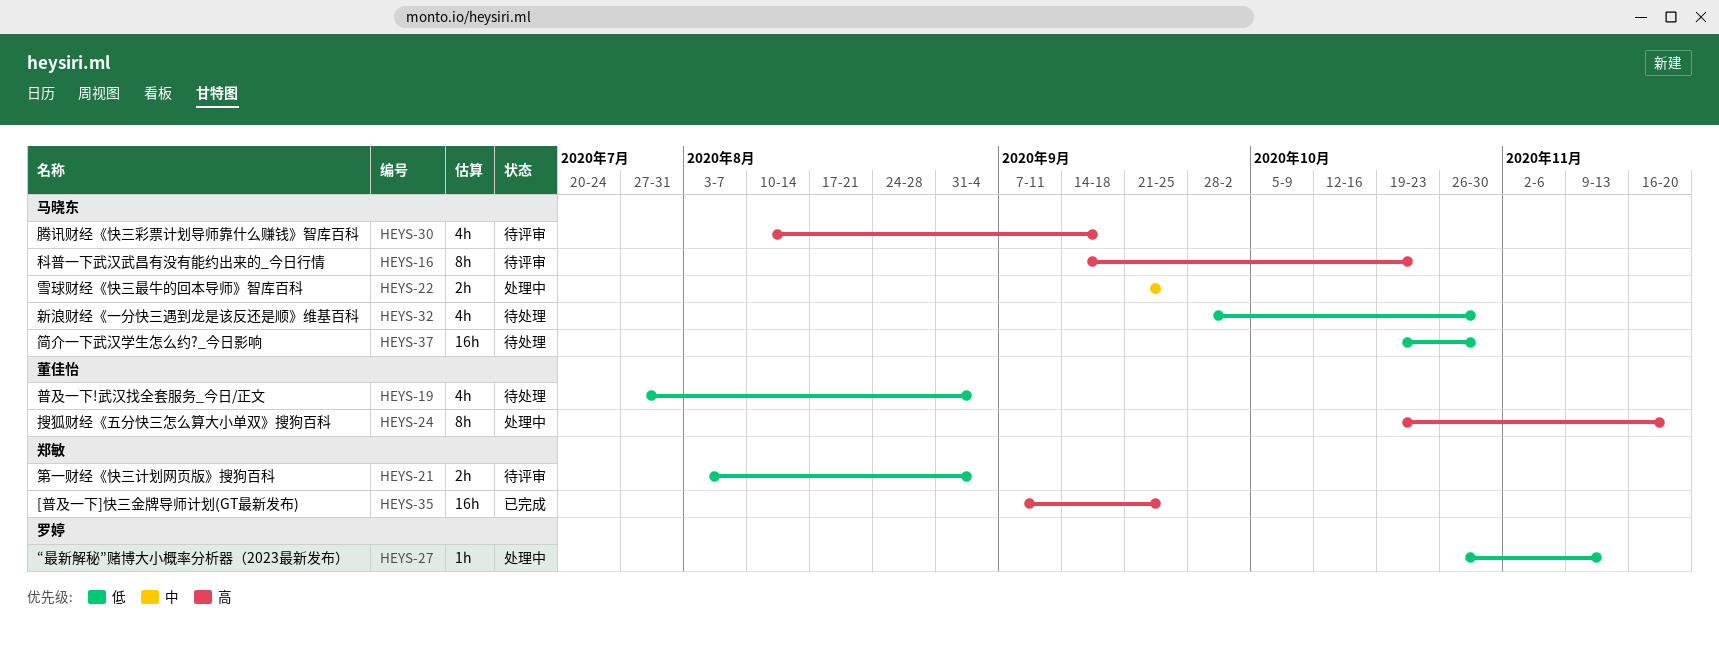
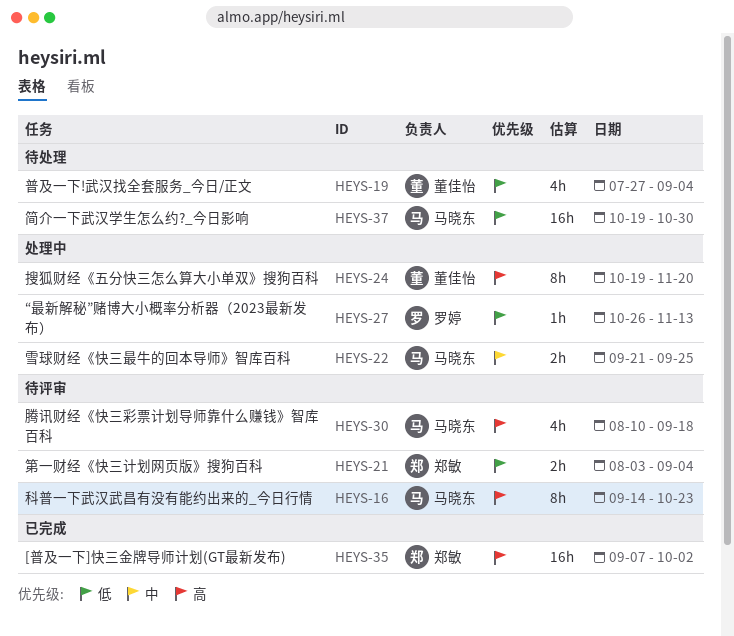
HEYS-32: present -> none
HEYS-35, due: Sep 25 -> Oct 2

